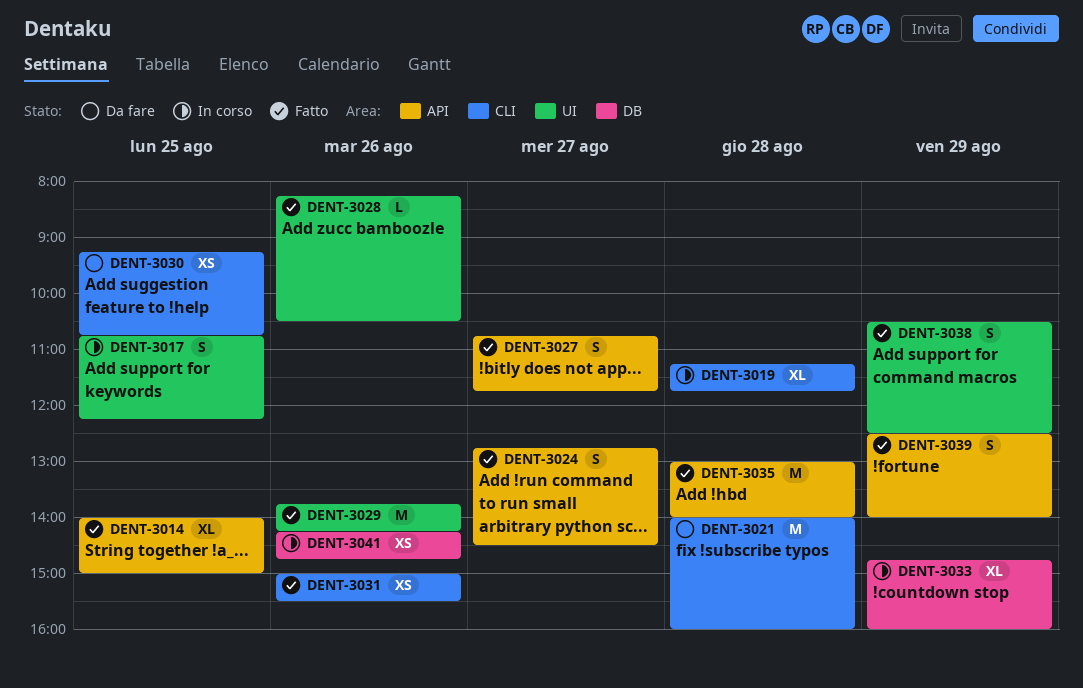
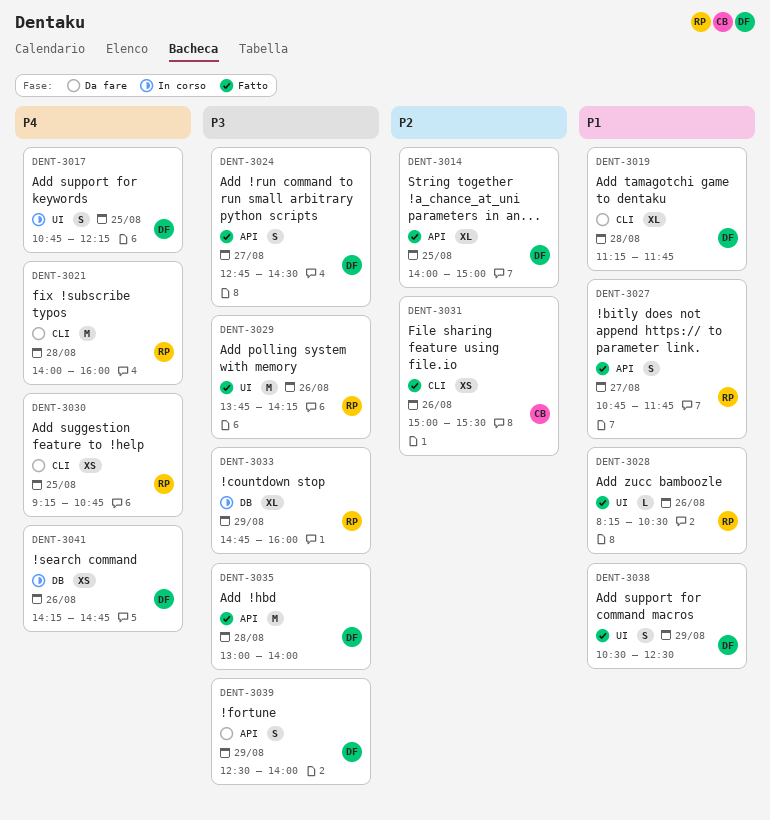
DENT-3019, status: In corso -> Da fare
DENT-3039, status: Fatto -> Da fare

